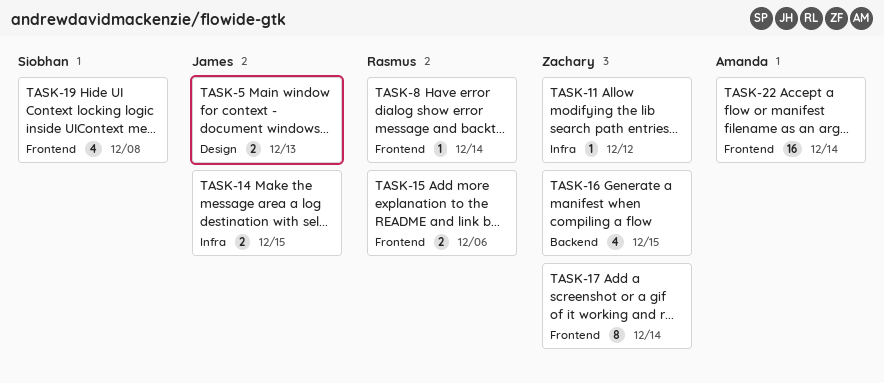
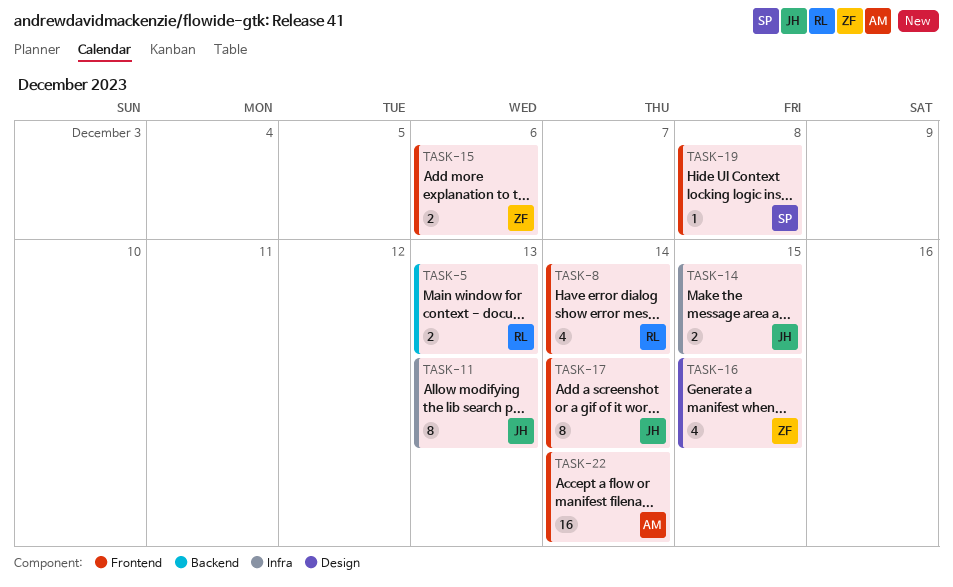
TASK-5, owner: James -> Rasmus
TASK-5, label: Design -> Backend
TASK-8, estimate: 1 -> 4
TASK-11, owner: Zachary -> James
TASK-11, estimate: 1 -> 8
TASK-11, due: Dec 12 -> Dec 13
TASK-15, owner: Rasmus -> Zachary
TASK-16, label: Backend -> Design
TASK-17, owner: Zachary -> James
TASK-19, estimate: 4 -> 1

